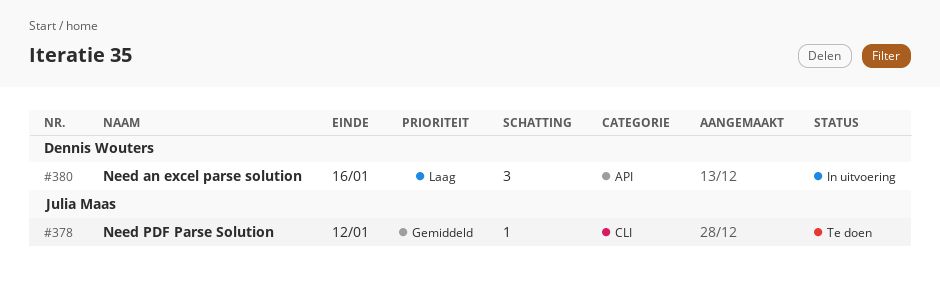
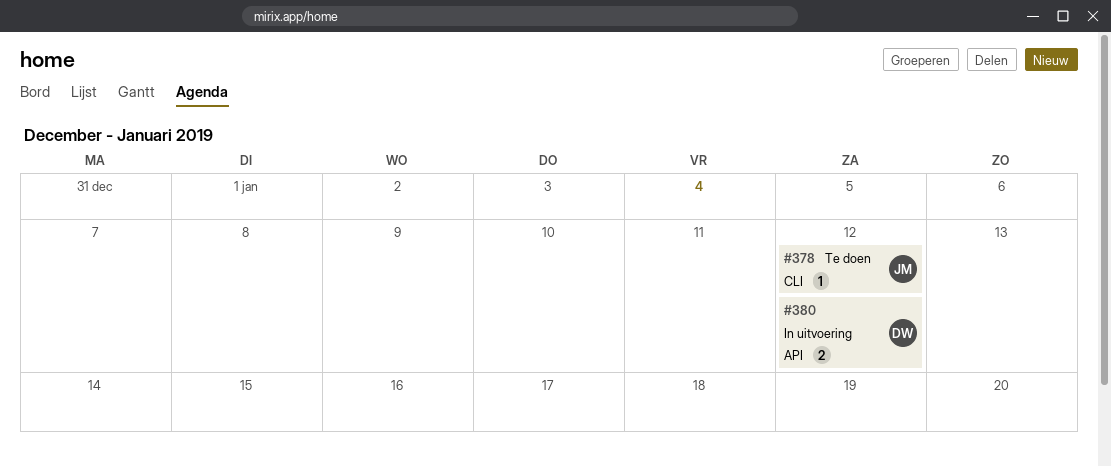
#380, estimate: 3 -> 2
#380, due: Jan 16 -> Jan 12

